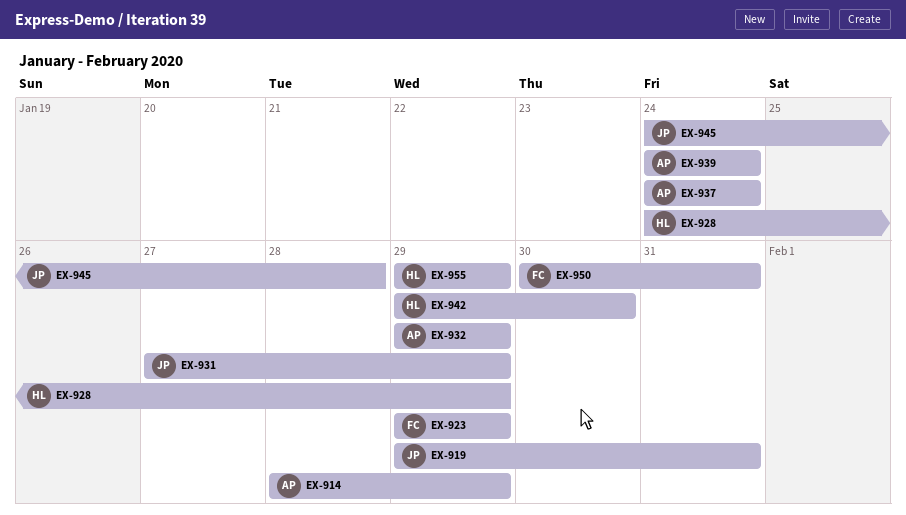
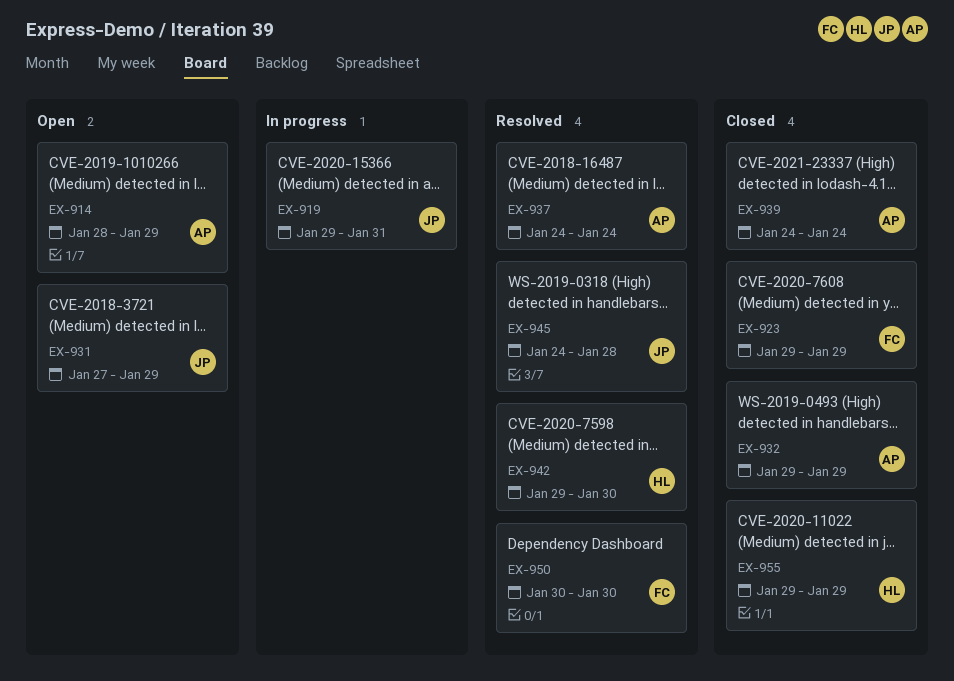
EX-928: present -> none
EX-950, due: Jan 31 -> Jan 30

